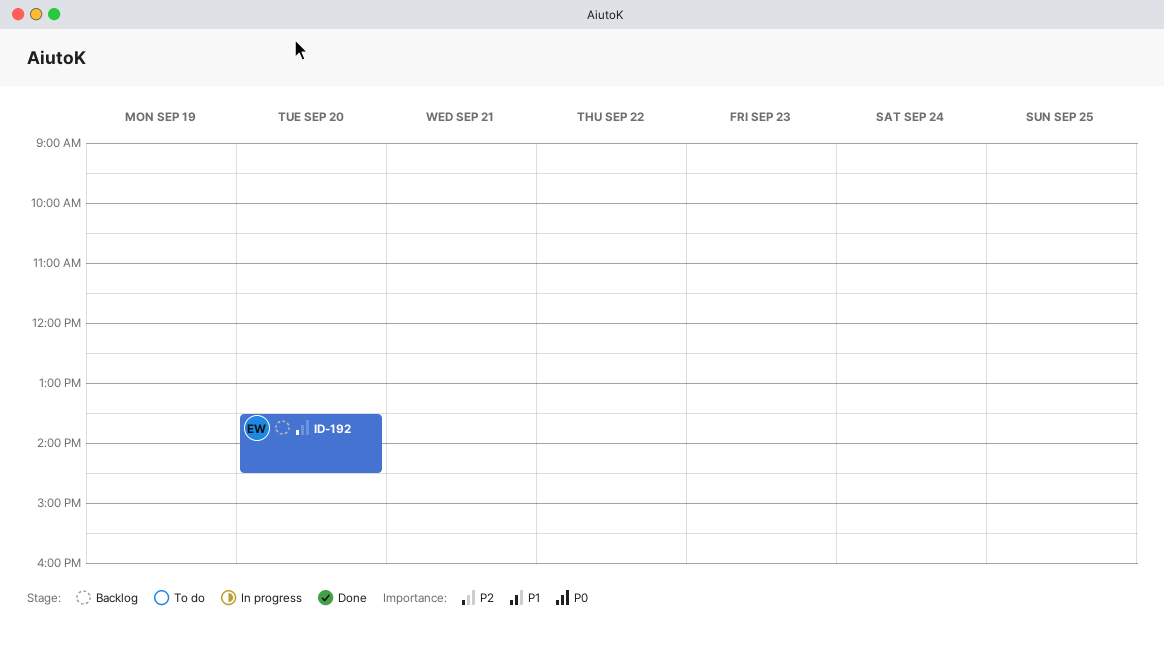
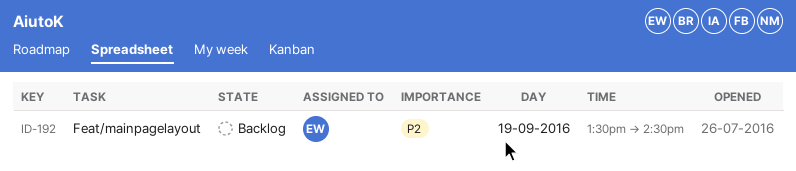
ID-192, day: Sep 20 -> Sep 19

